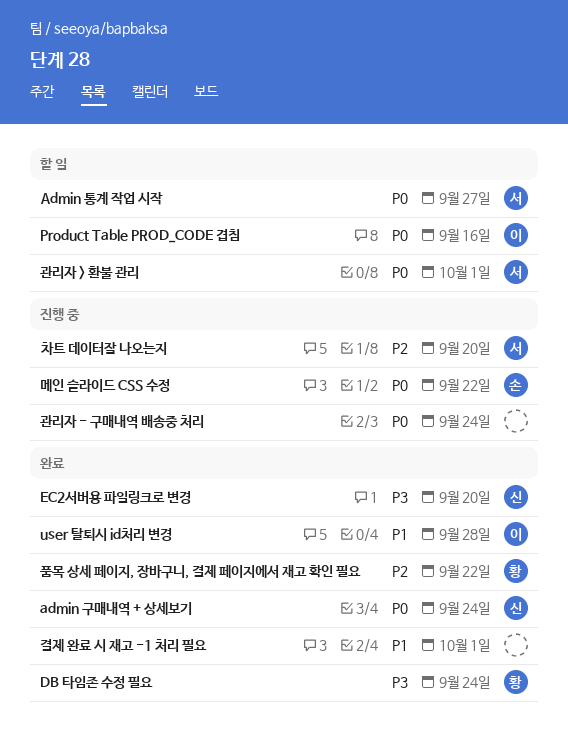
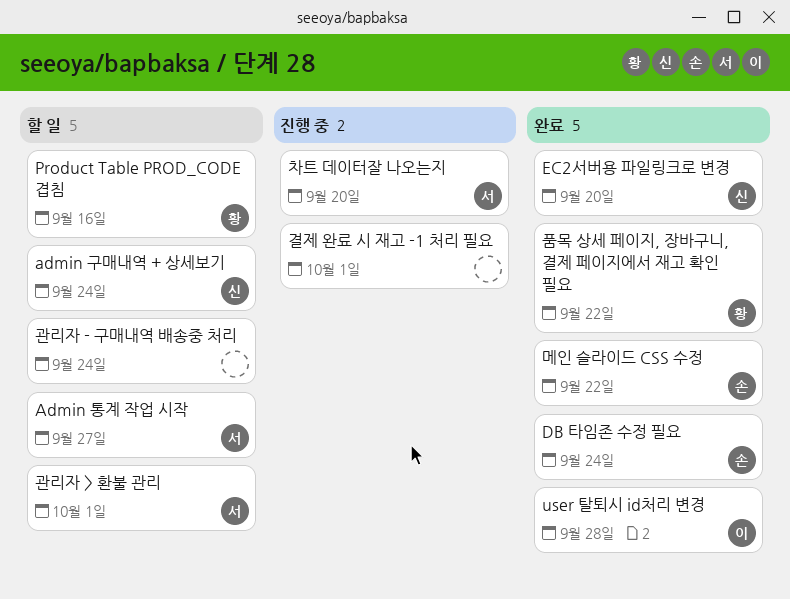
admin 구매내역 + 상세보기, status: 완료 -> 할 일
DB 타임존 수정 필요, owner: 황 -> 손
Product Table PROD_CODE 겹침, owner: 이 -> 황
결제 완료 시 재고 -1 처리 필요, status: 완료 -> 진행 중
관리자 - 구매내역 배송중 처리, status: 진행 중 -> 할 일
메인 슬라이드 CSS 수정, status: 진행 중 -> 완료

